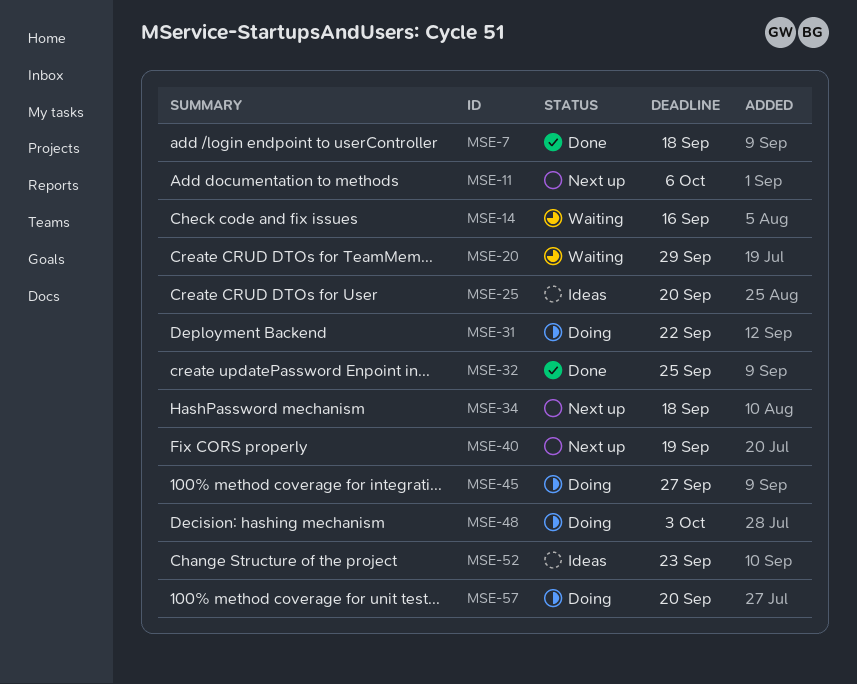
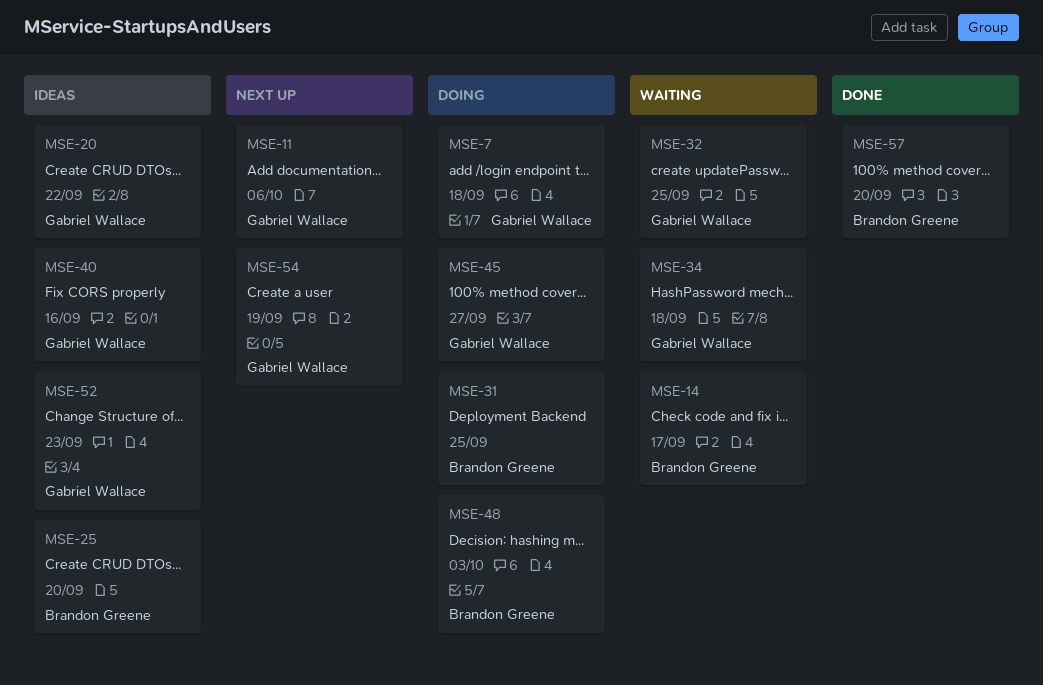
MSE-7, status: Done -> Doing
MSE-14, due: Sep 16 -> Sep 17
MSE-20, status: Waiting -> Ideas
MSE-20, due: Sep 29 -> Sep 22
MSE-31, due: Sep 22 -> Sep 25
MSE-32, status: Done -> Waiting
MSE-34, status: Next up -> Waiting
MSE-40, status: Next up -> Ideas
MSE-40, due: Sep 19 -> Sep 16
MSE-54: none -> present
MSE-57, status: Doing -> Done

